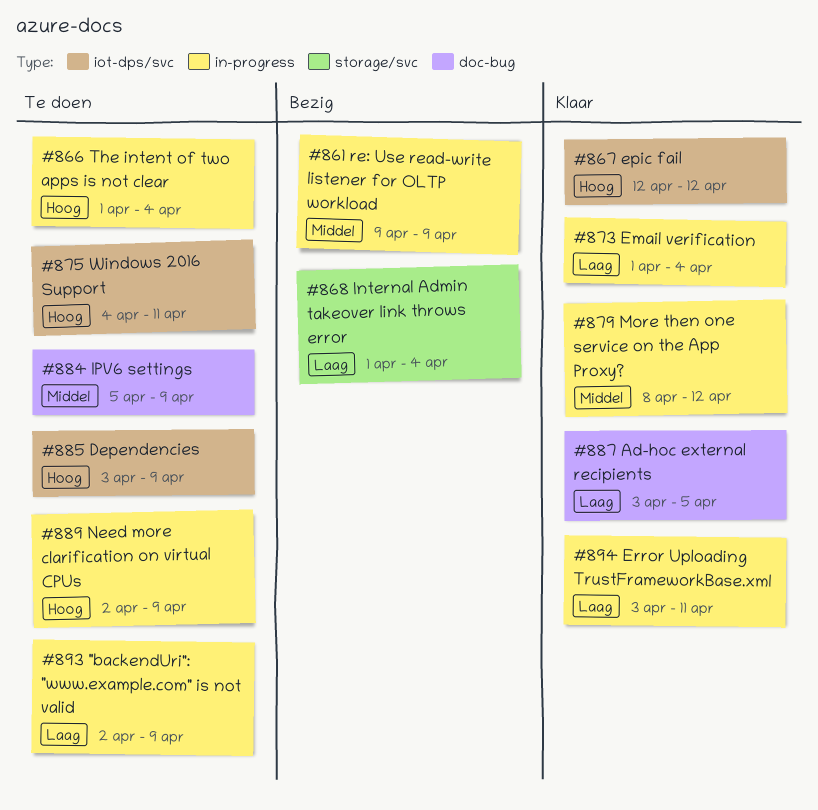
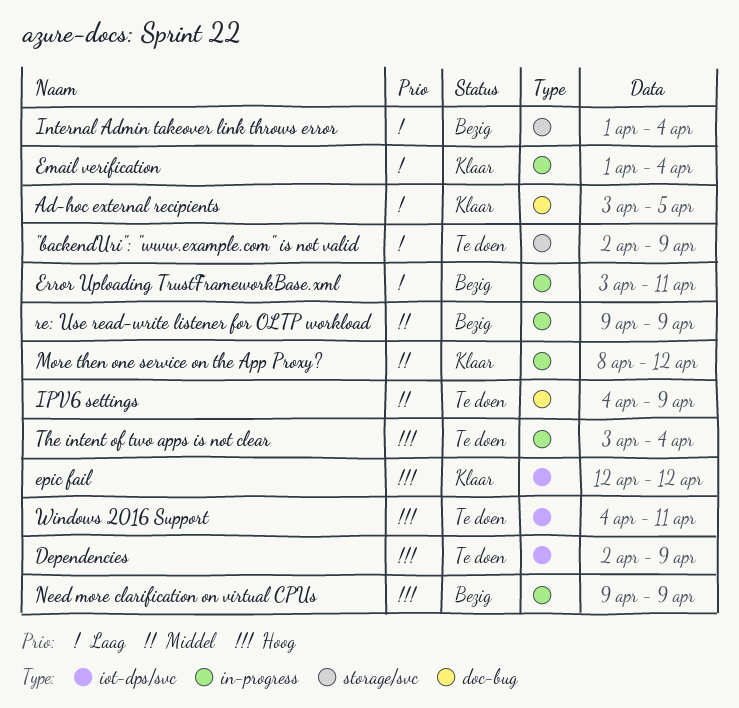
"backendUri": "www.example.com" is not valid, label: in-progress -> storage/svc
Dependencies, start: Apr 3 -> Apr 2
Error Uploading TrustFrameworkBase.xml, status: Klaar -> Bezig
IPV6 settings, start: Apr 5 -> Apr 4
Need more clarification on virtual CPUs, status: Te doen -> Bezig
Need more clarification on virtual CPUs, start: Apr 2 -> Apr 9
The intent of two apps is not clear, start: Apr 1 -> Apr 3

